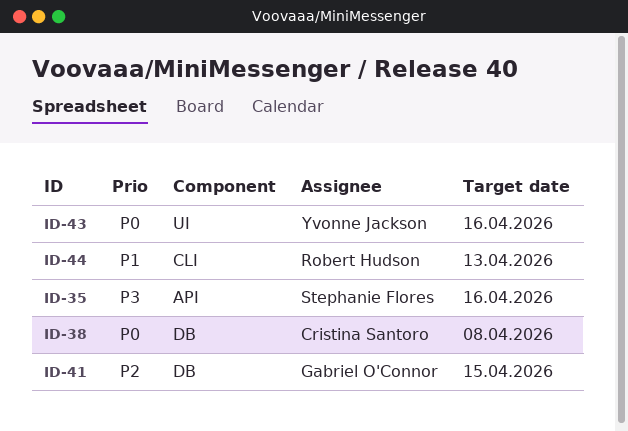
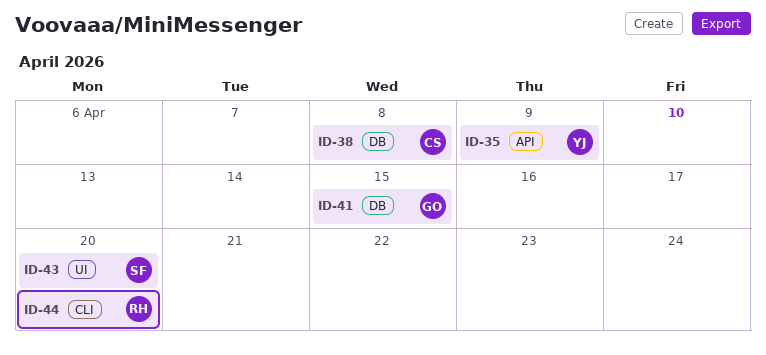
ID-35, owner: Stephanie Flores -> Yvonne Jackson
ID-35, due: Apr 16 -> Apr 9
ID-43, owner: Yvonne Jackson -> Stephanie Flores
ID-43, due: Apr 16 -> Apr 20
ID-44, due: Apr 13 -> Apr 20

